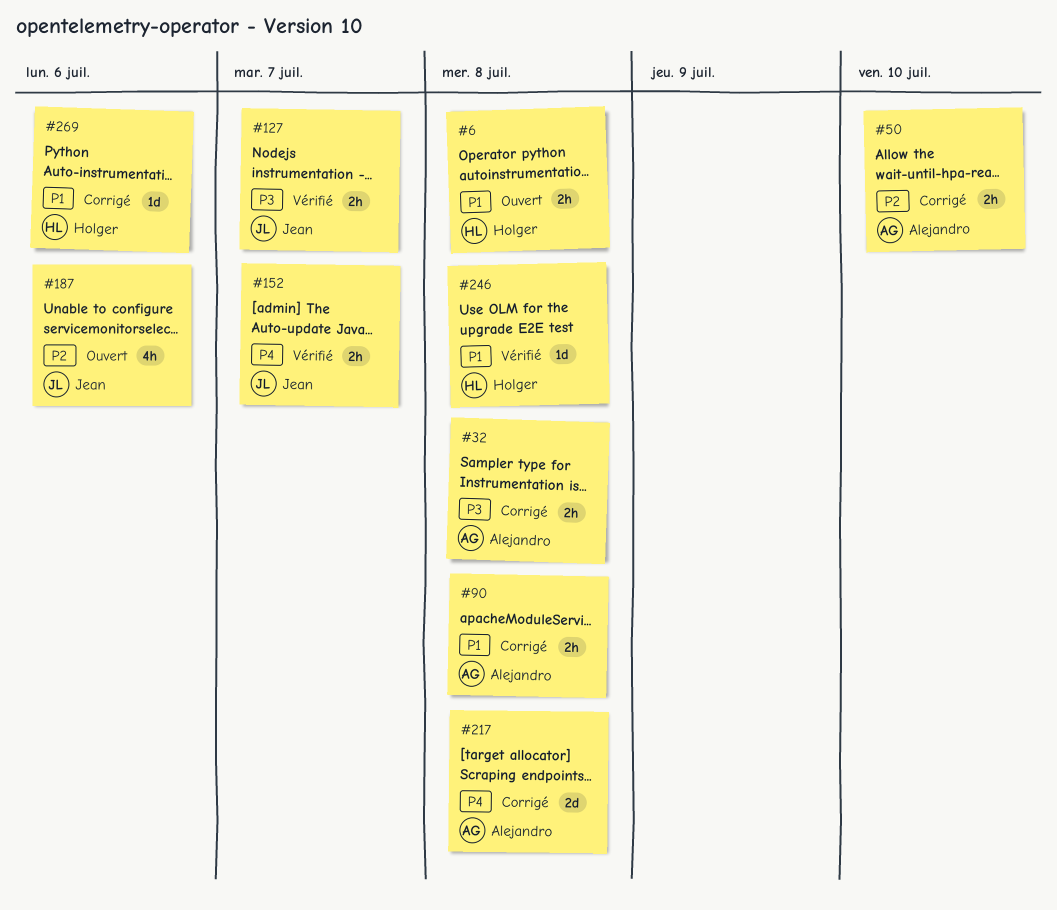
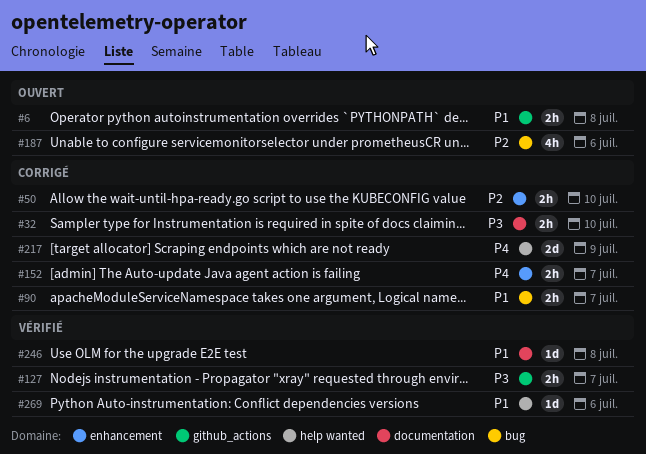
#32, due: Jul 8 -> Jul 10
#90, due: Jul 8 -> Jul 7
#152, status: Vérifié -> Corrigé
#217, due: Jul 8 -> Jul 9
#269, status: Corrigé -> Vérifié

